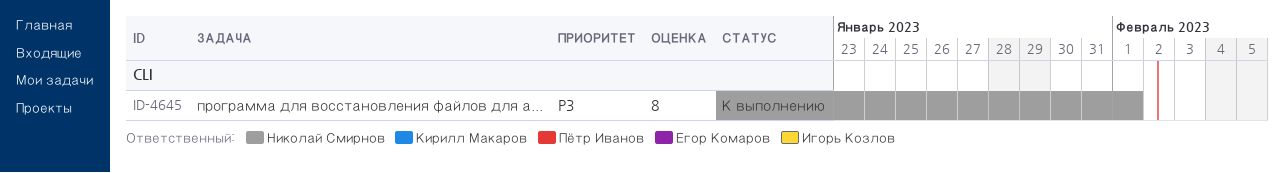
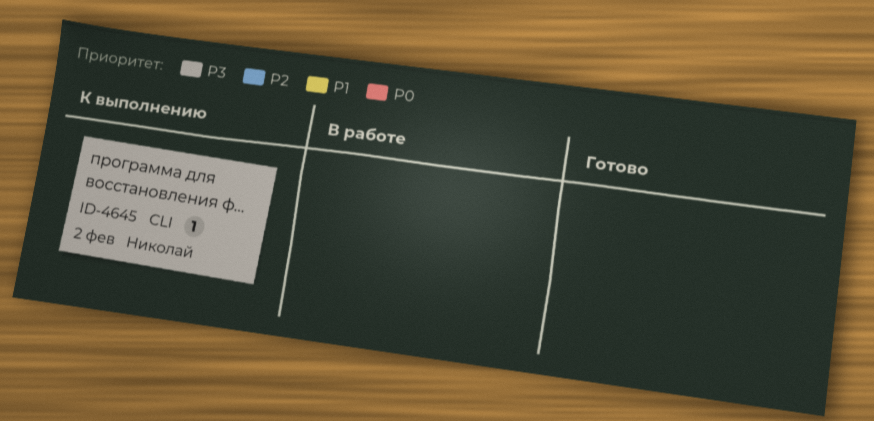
ID-4645, estimate: 8 -> 1
ID-4645, due: Feb 1 -> Feb 2

